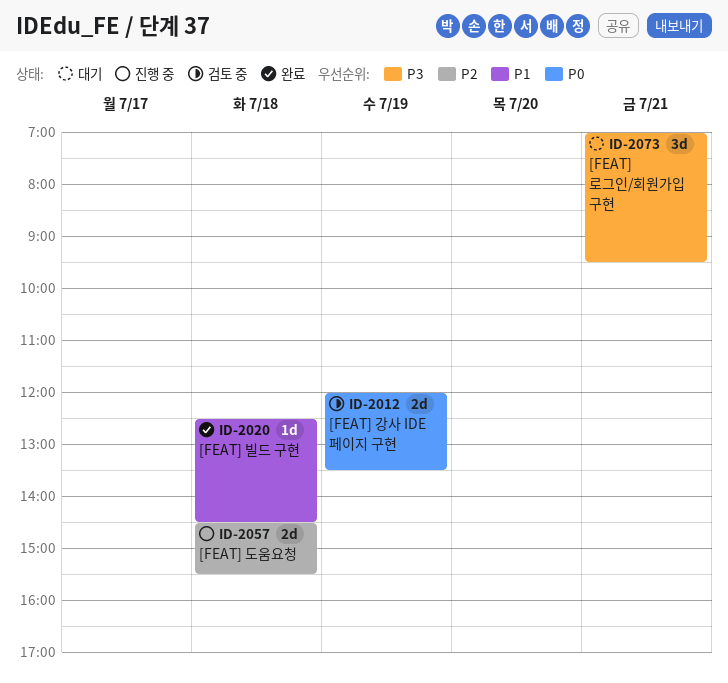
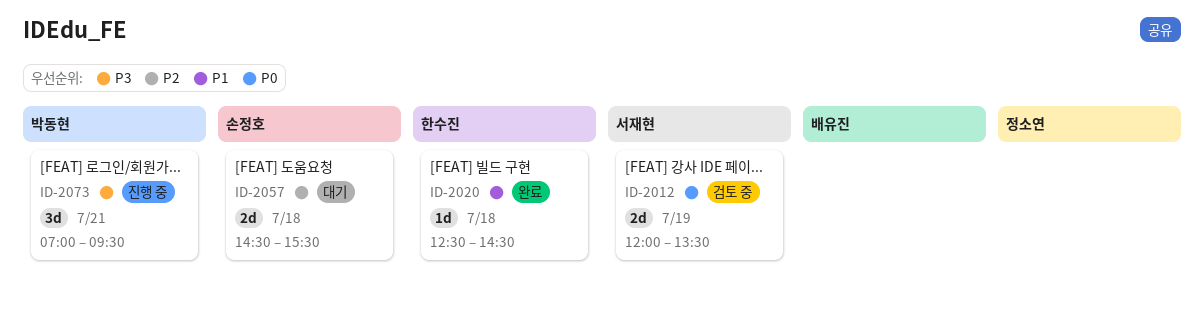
ID-2057, status: 진행 중 -> 대기
ID-2073, status: 대기 -> 진행 중

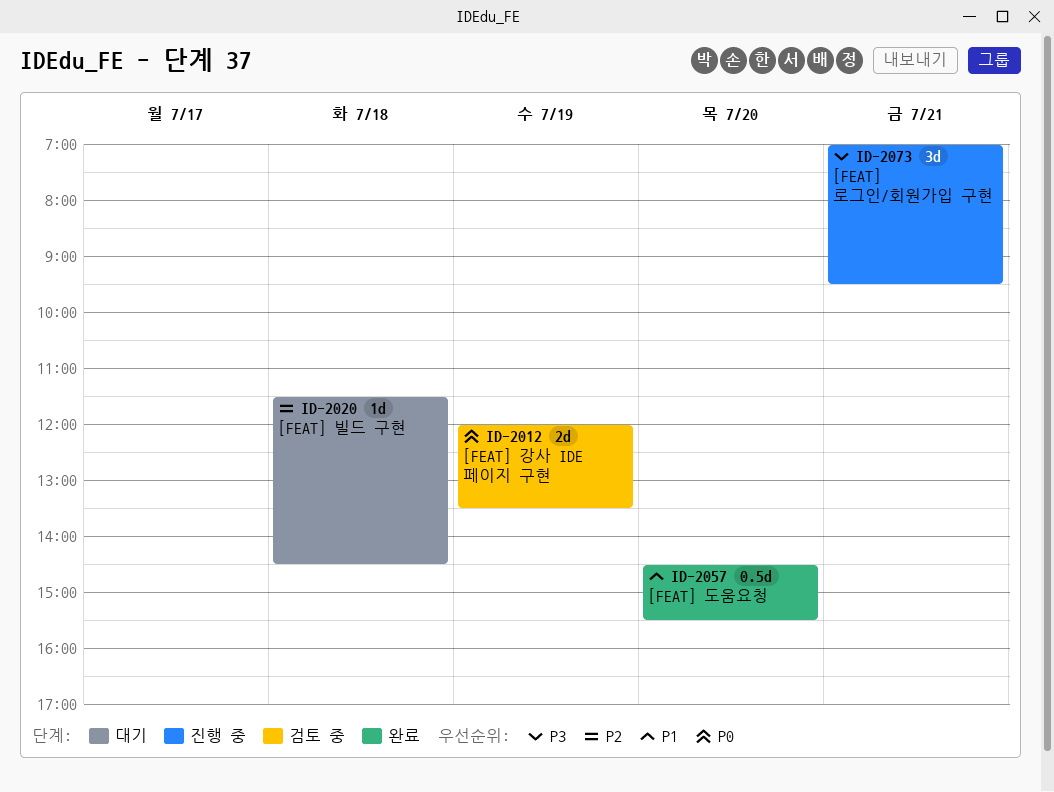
ID-2020, status: 완료 -> 대기
ID-2020, priority: P1 -> P2
ID-2020, begins: 12:30 -> 11:30
ID-2057, status: 대기 -> 완료
ID-2057, priority: P2 -> P1
ID-2057, estimate: 2d -> 0.5d
ID-2057, day: Jul 18 -> Jul 20

